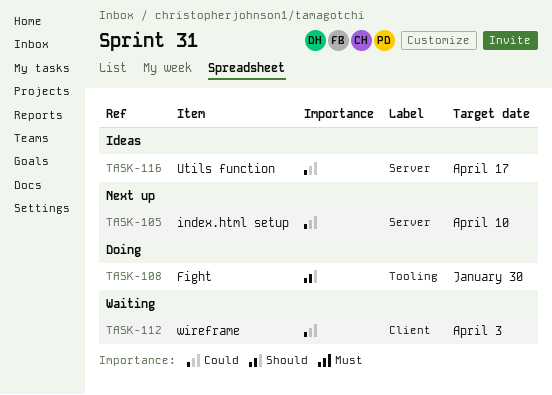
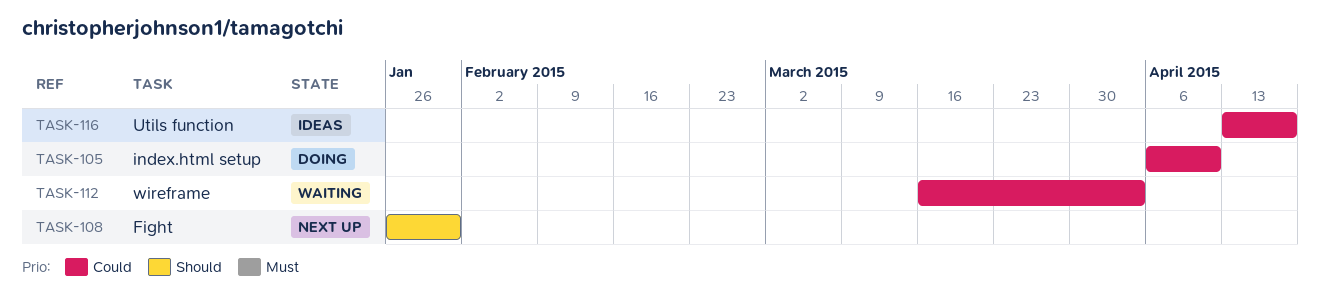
TASK-105, status: Next up -> Doing
TASK-108, status: Doing -> Next up

